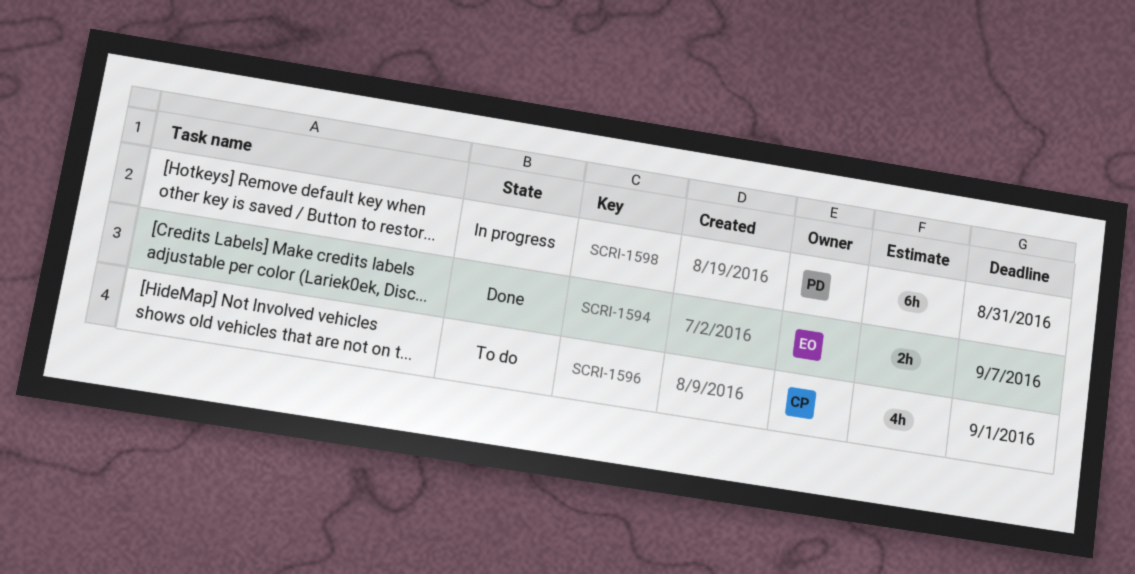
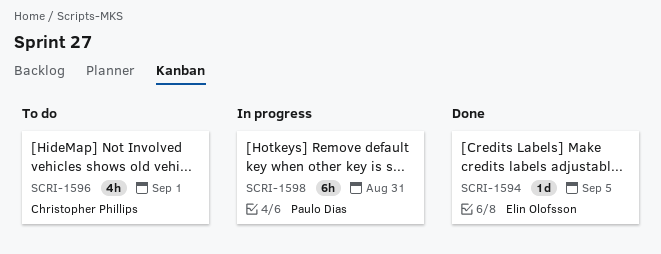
SCRI-1594, estimate: 2h -> 1d
SCRI-1594, due: Sep 7 -> Sep 5

